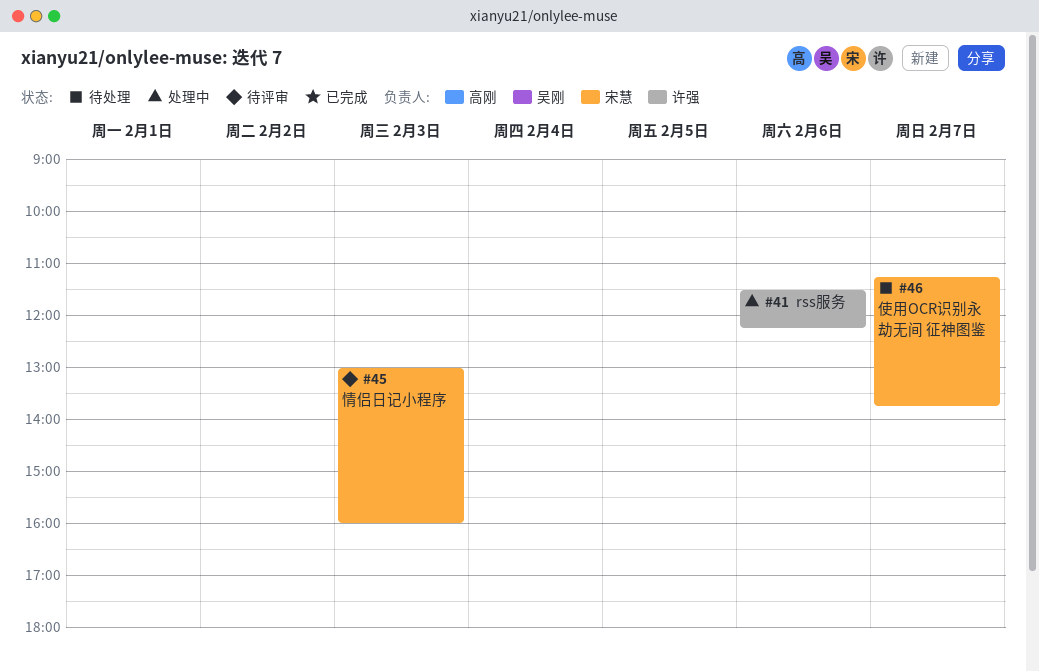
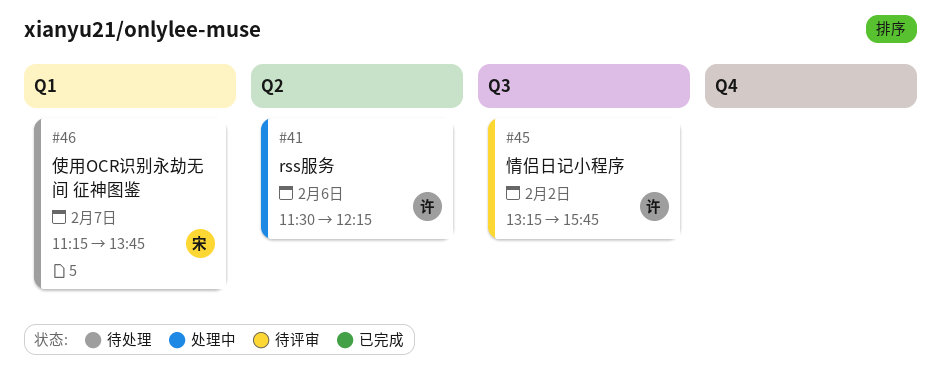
#45, owner: 宋慧 -> 许强
#45, day: Feb 3 -> Feb 2
#45, begins: 13:00 -> 13:15
#45, ends: 16:00 -> 15:45

